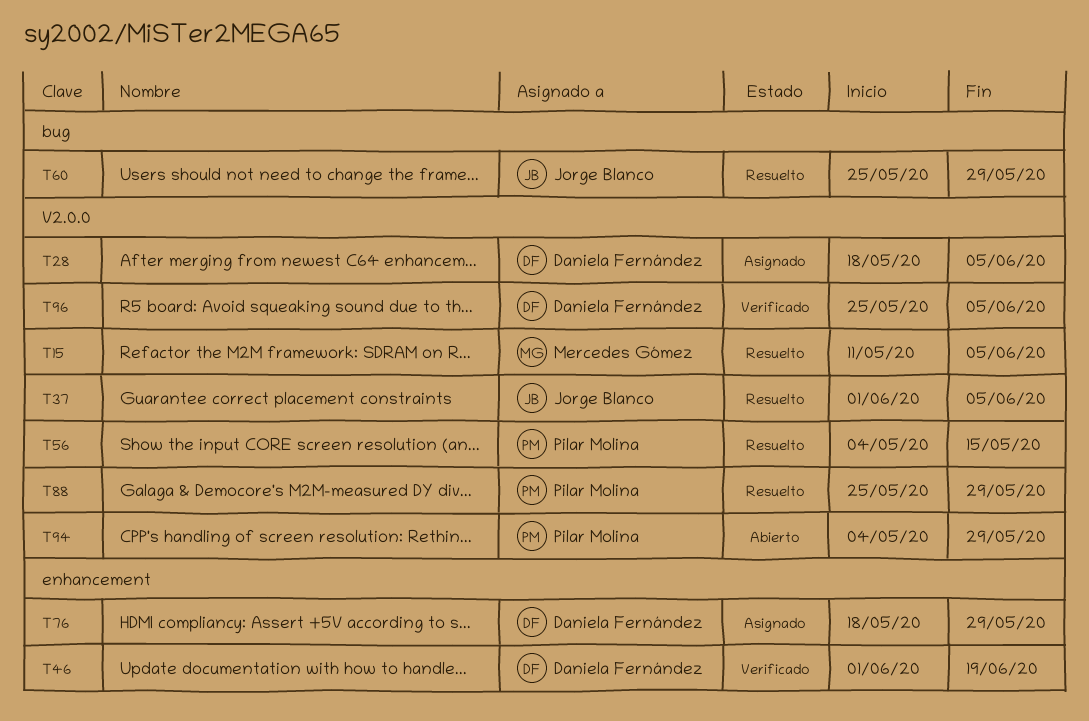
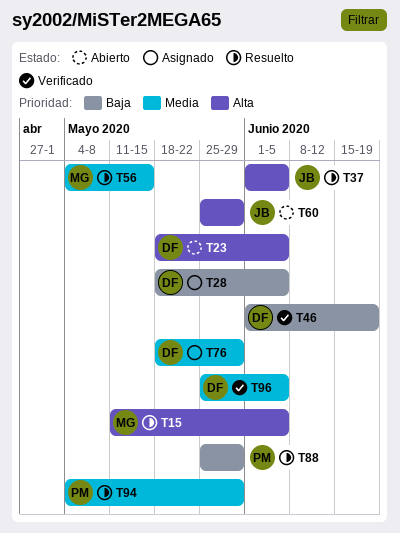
T23: none -> present
T56, owner: Pilar Molina -> Mercedes Gómez
T60, status: Resuelto -> Abierto
T94, status: Abierto -> Resuelto

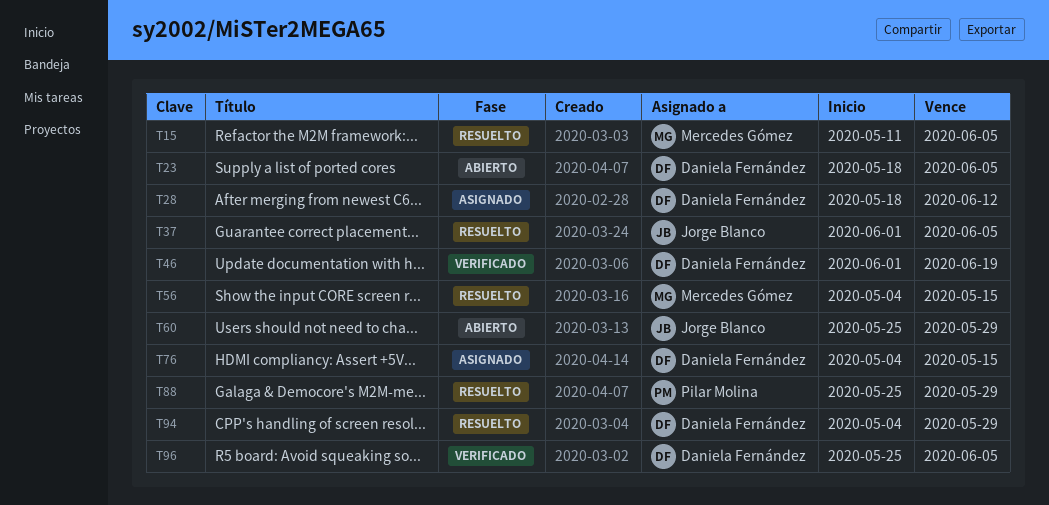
T28, due: Jun 5 -> Jun 12
T76, start: May 18 -> May 4
T76, due: May 29 -> May 15
T94, owner: Pilar Molina -> Daniela Fernández

